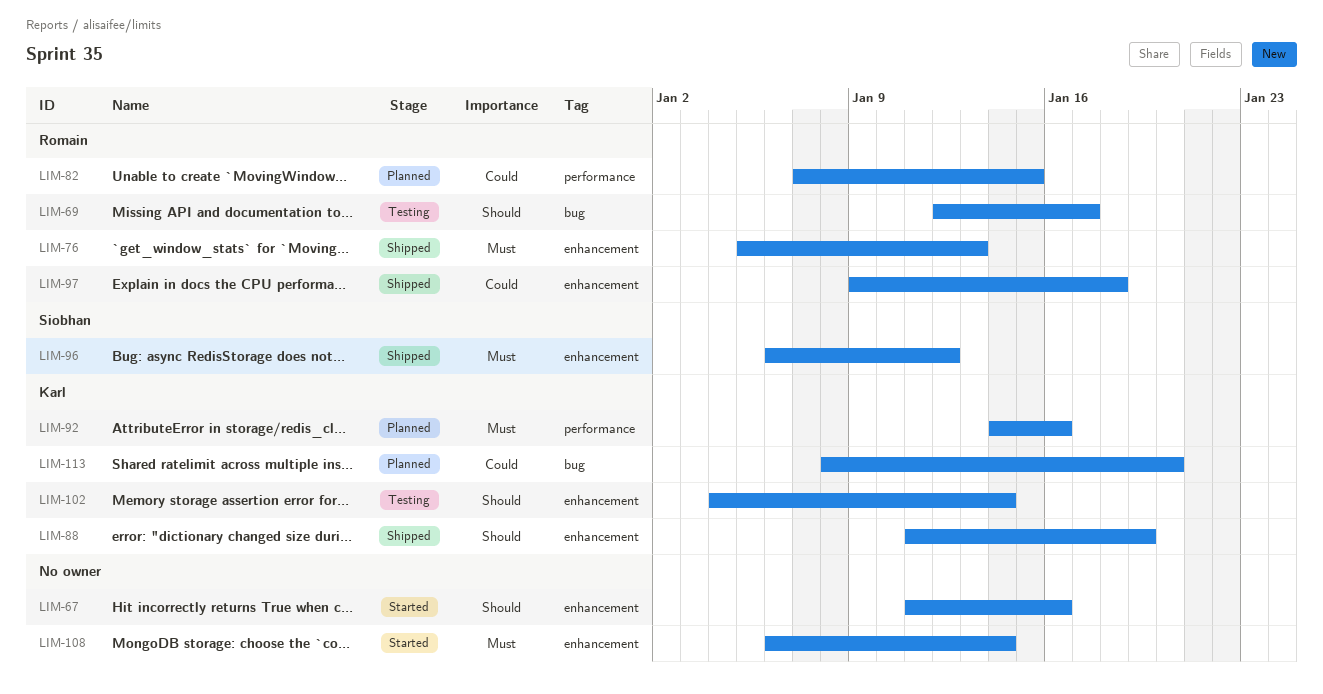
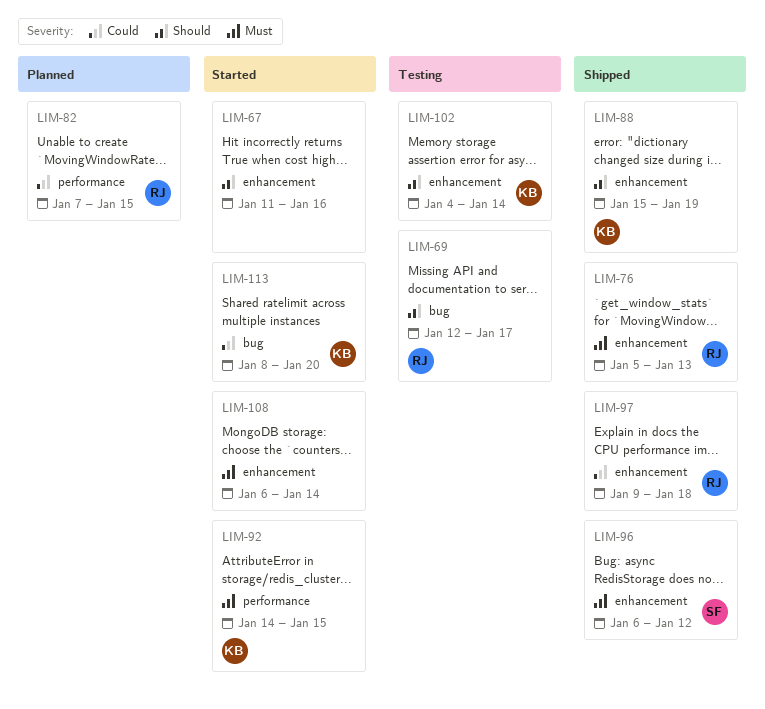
LIM-88, start: Jan 11 -> Jan 15
LIM-92, status: Planned -> Started
LIM-92, due: Jan 16 -> Jan 15
LIM-113, status: Planned -> Started

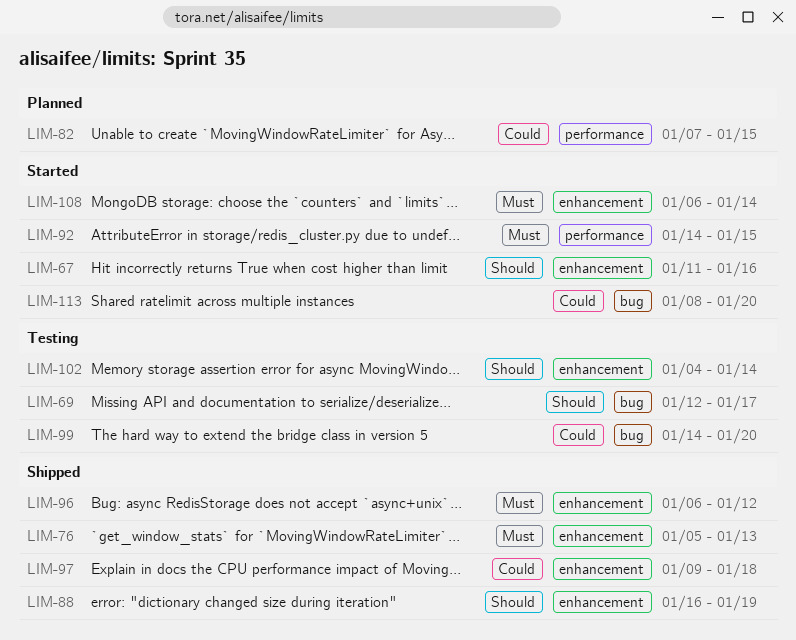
LIM-88, start: Jan 15 -> Jan 16
LIM-99: none -> present

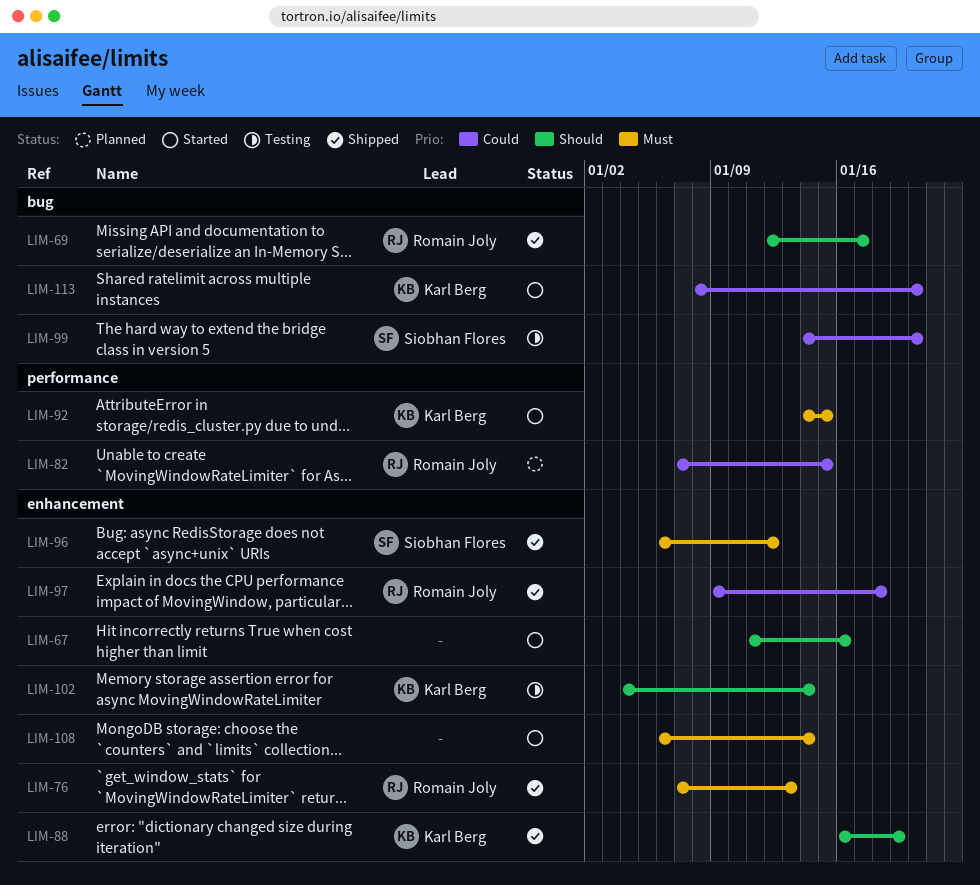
LIM-69, status: Testing -> Shipped
LIM-76, start: Jan 5 -> Jan 7

